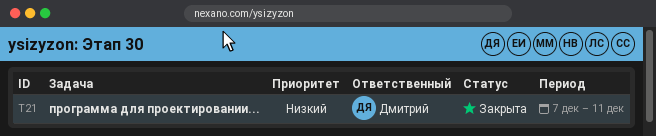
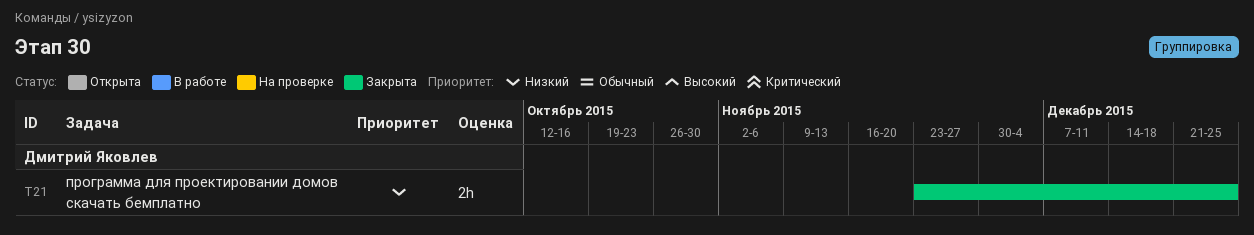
T21, start: Dec 7 -> Nov 23
T21, due: Dec 11 -> Dec 25

